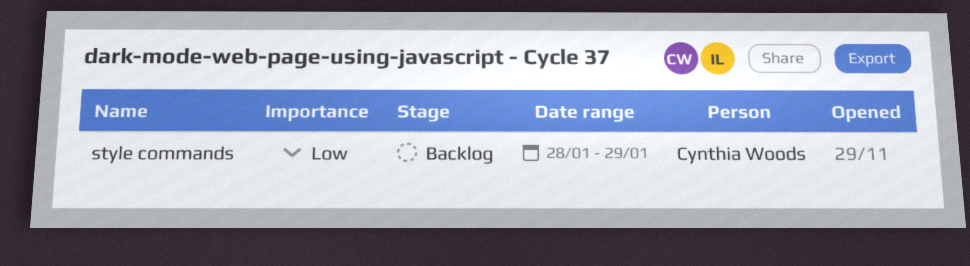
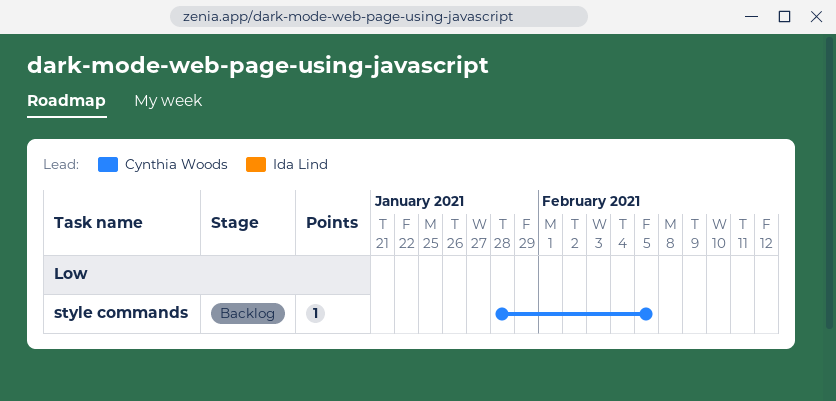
style commands, due: Jan 29 -> Feb 5

